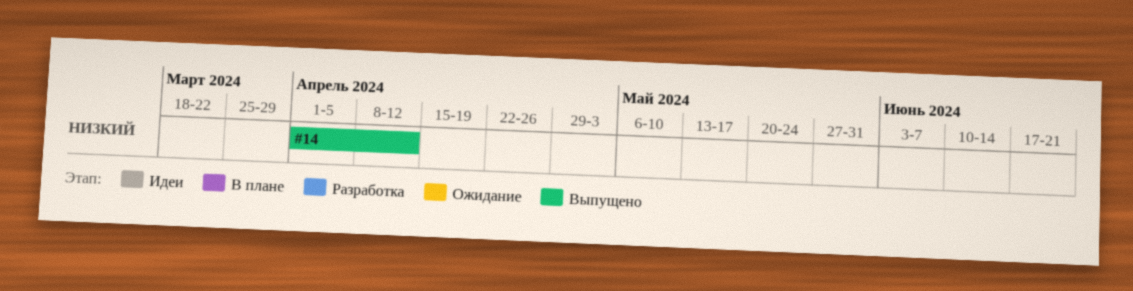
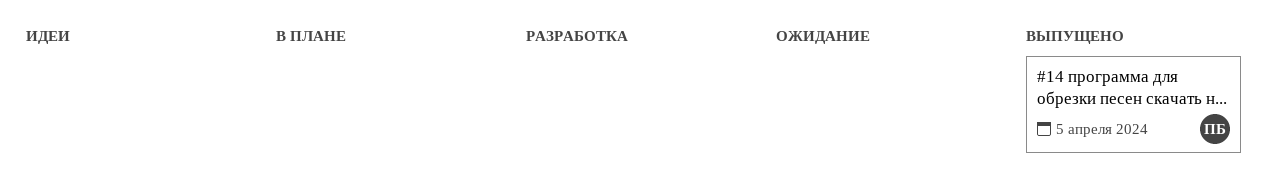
#14, due: Apr 12 -> Apr 5

